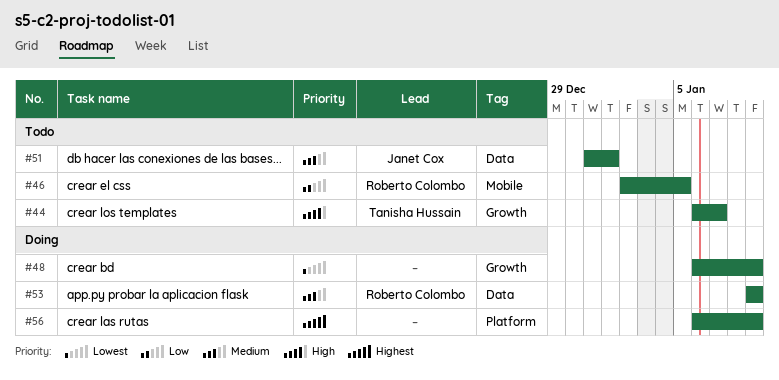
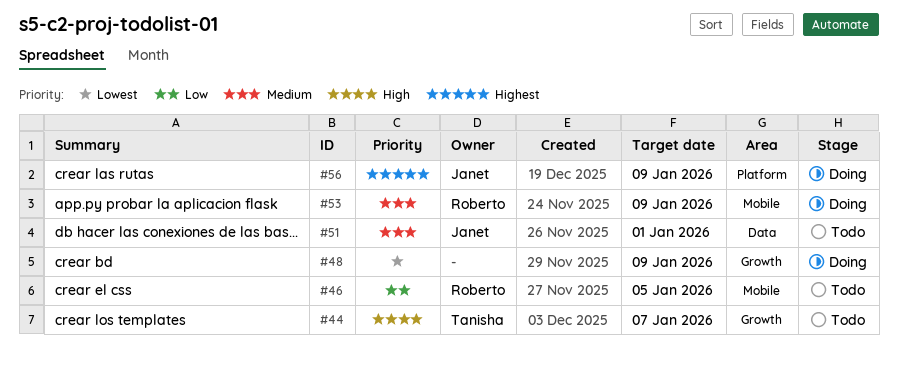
#53, label: Data -> Mobile
#56, owner: none -> Janet Cox

